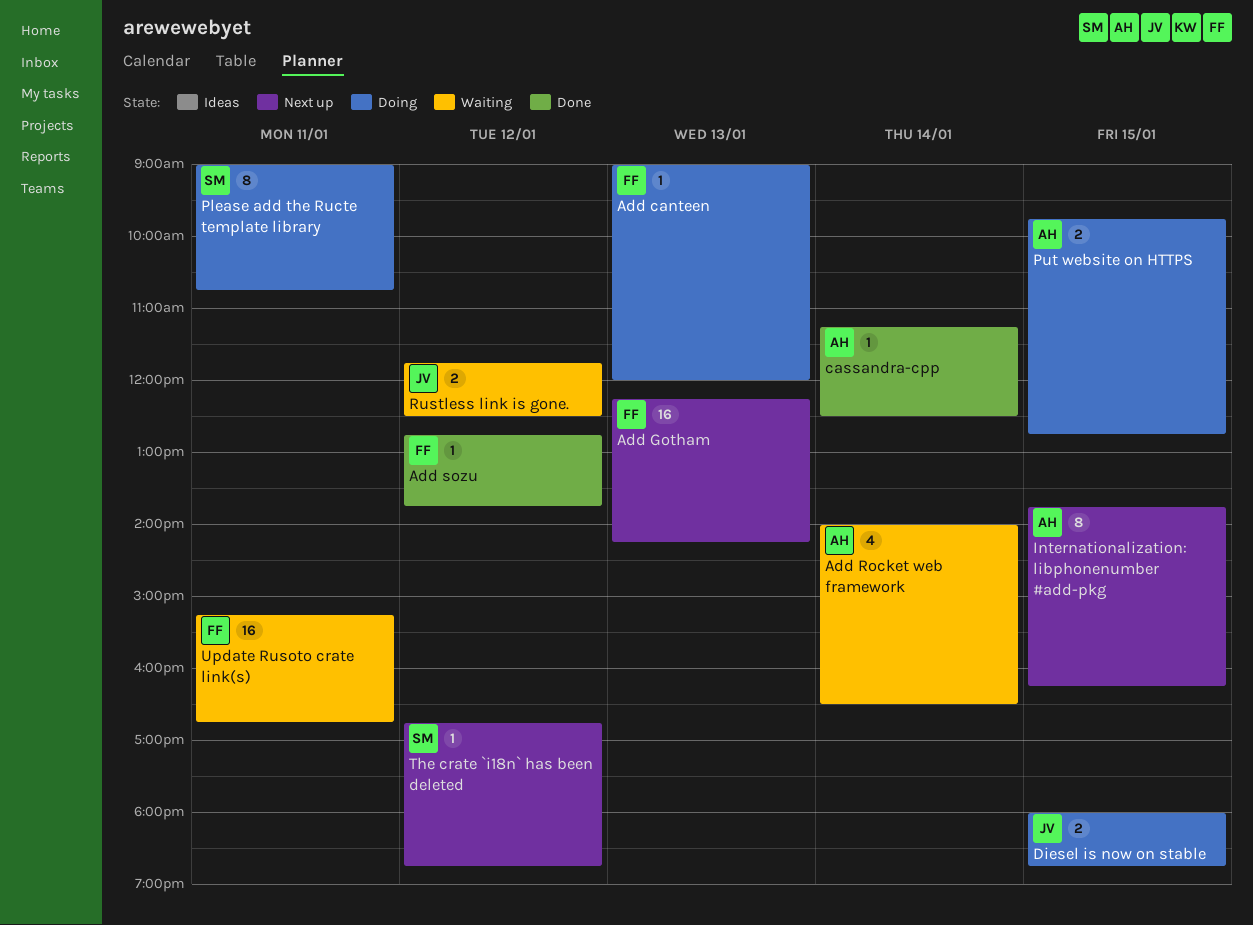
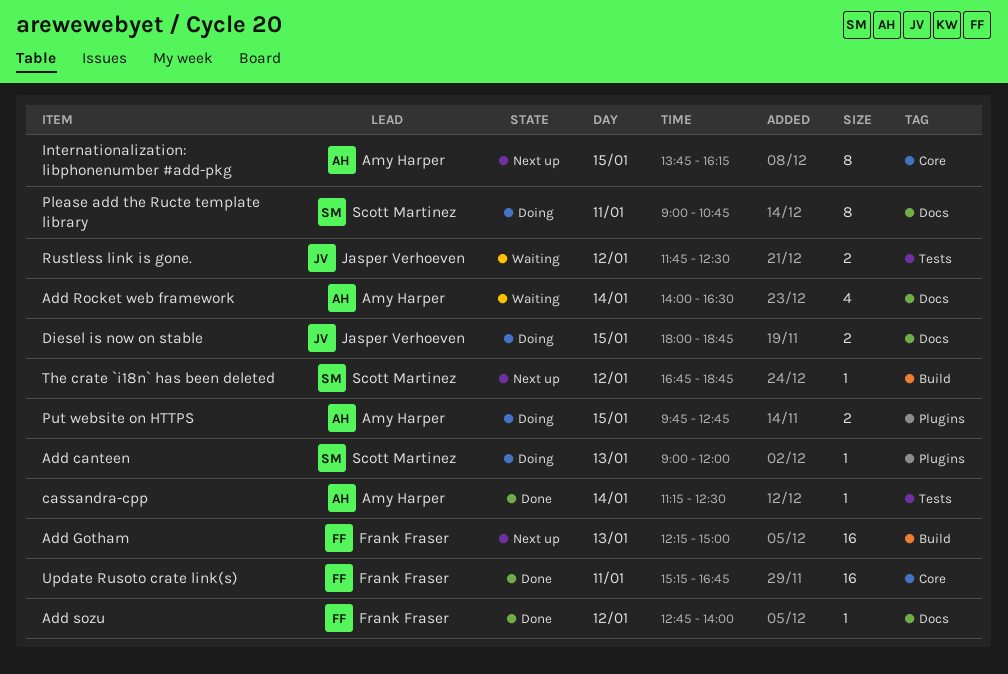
Add canteen, owner: Frank Fraser -> Scott Martinez
Add Gotham, ends: 14:15 -> 15:00
Add sozu, ends: 13:45 -> 14:00
Update Rusoto crate link(s), status: Waiting -> Done

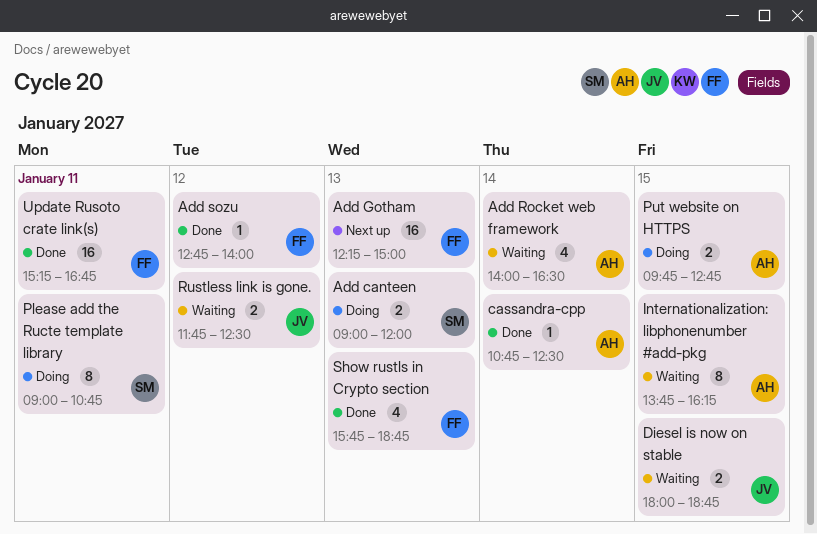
Add canteen, estimate: 1 -> 2
cassandra-cpp, begins: 11:15 -> 10:45
Diesel is now on stable, status: Doing -> Waiting
Internationalization: libphonenumber #add-pkg, status: Next up -> Waiting
Show rustls in Crypto section: none -> present
The crate `i18n` has been deleted: present -> none

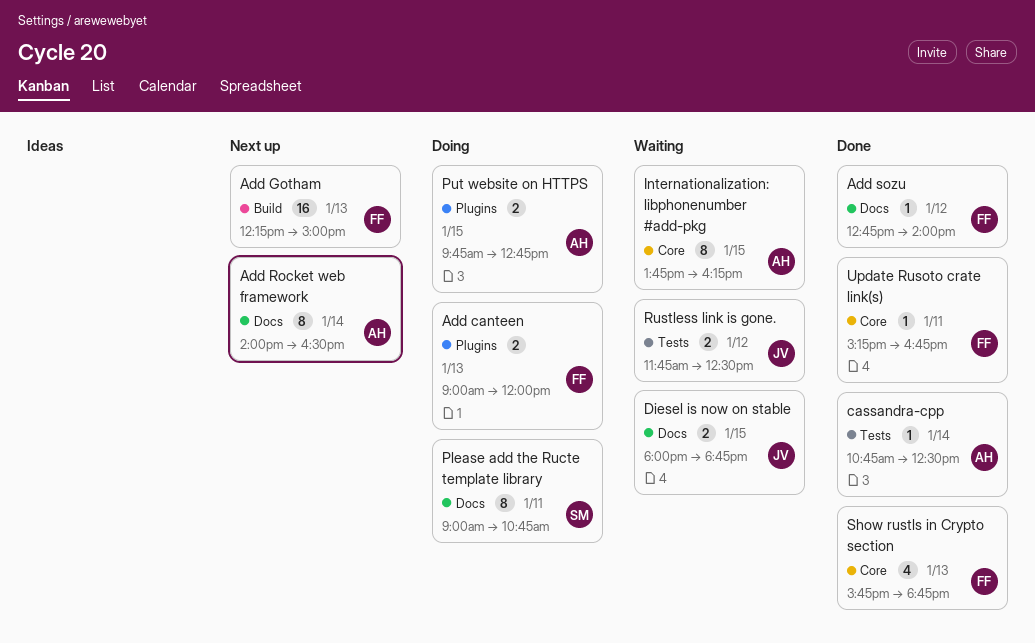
Add canteen, owner: SM -> FF
Add Rocket web framework, status: Waiting -> Next up
Add Rocket web framework, estimate: 4 -> 8
Update Rusoto crate link(s), estimate: 16 -> 1

